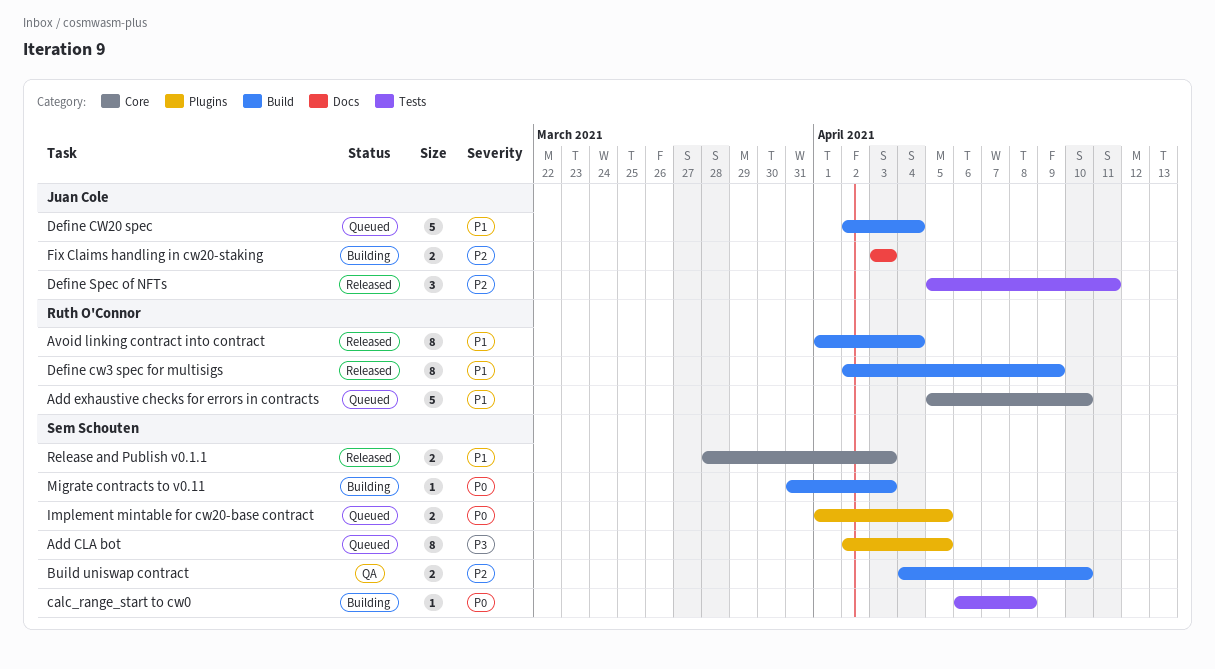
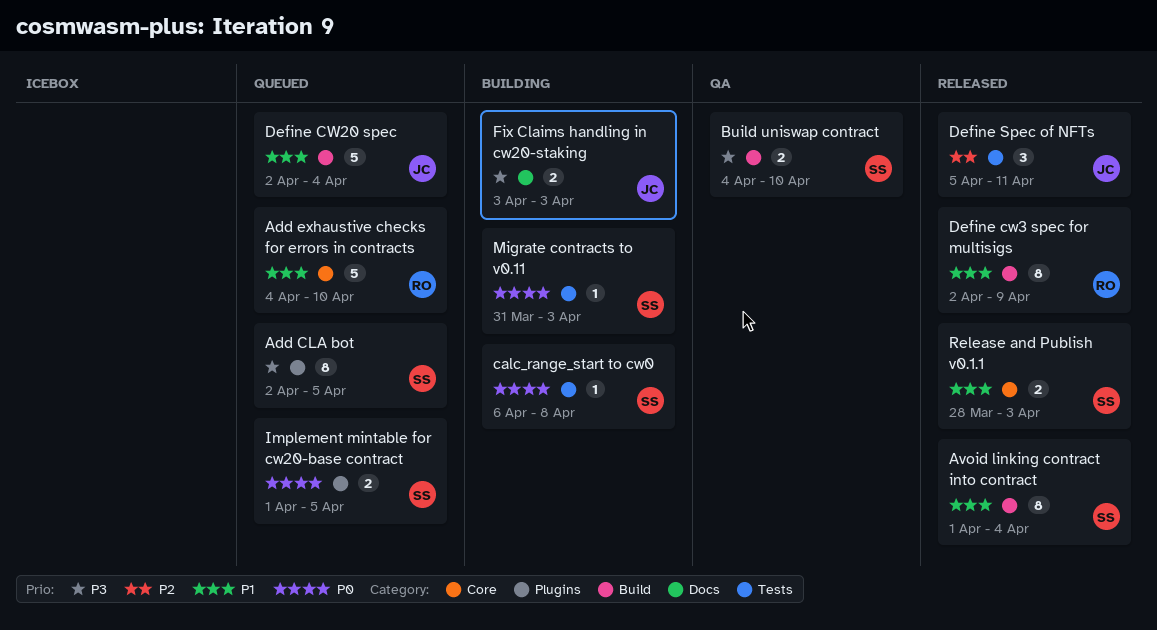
Add exhaustive checks for errors in contracts, start: Apr 5 -> Apr 4
Avoid linking contract into contract, owner: Ruth O'Connor -> Sem Schouten
Build uniswap contract, priority: P2 -> P3
Fix Claims handling in cw20-staking, priority: P2 -> P3
Migrate contracts to v0.11, label: Build -> Tests

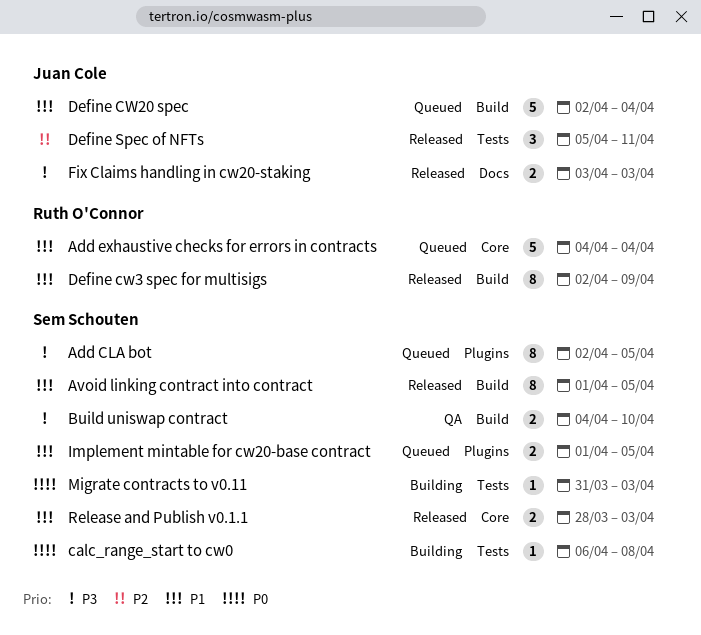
Add exhaustive checks for errors in contracts, due: Apr 10 -> Apr 4
Avoid linking contract into contract, due: Apr 4 -> Apr 5
Fix Claims handling in cw20-staking, status: Building -> Released
Implement mintable for cw20-base contract, priority: P0 -> P1

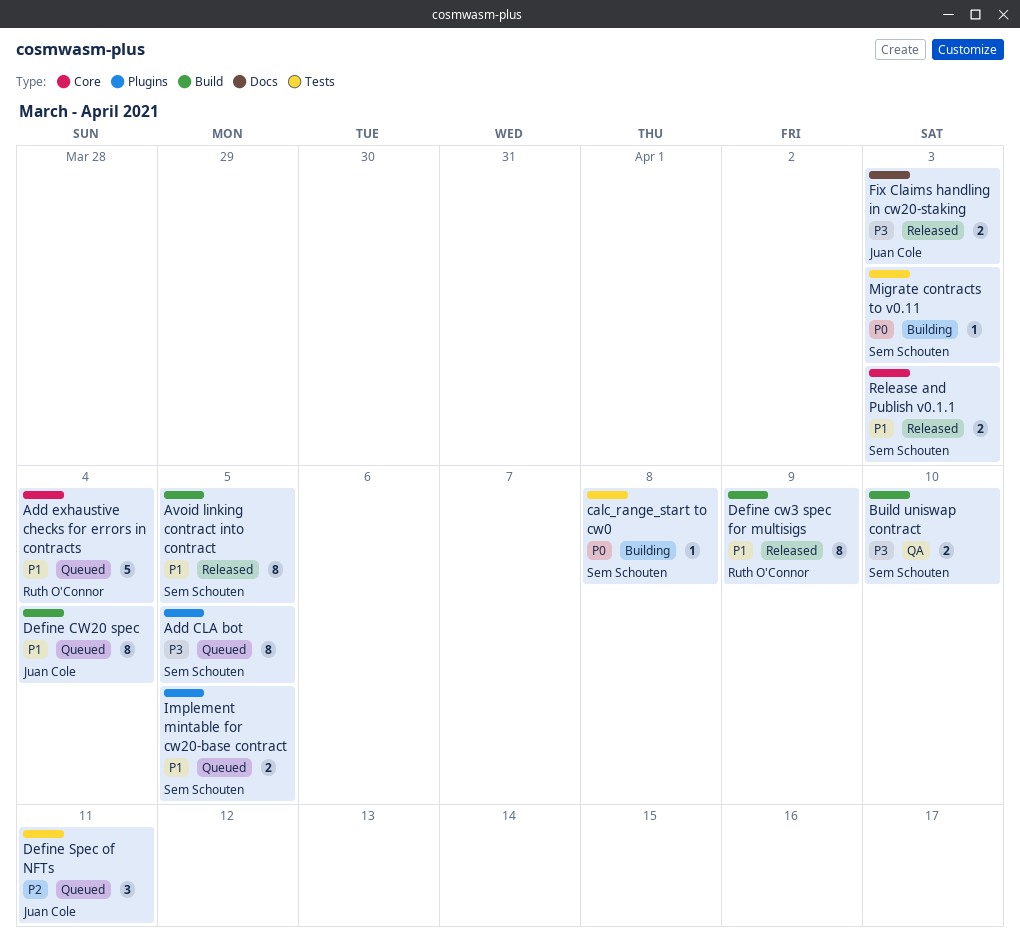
Define CW20 spec, estimate: 5 -> 8
Define Spec of NFTs, status: Released -> Queued

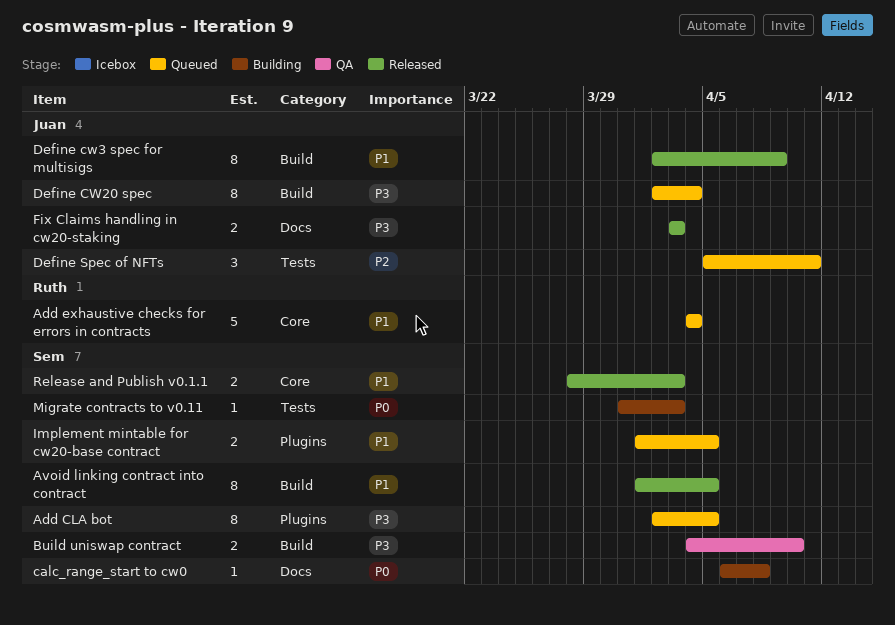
calc_range_start to cw0, label: Tests -> Docs
Define CW20 spec, priority: P1 -> P3
Define cw3 spec for multisigs, owner: Ruth O'Connor -> Juan Cole

